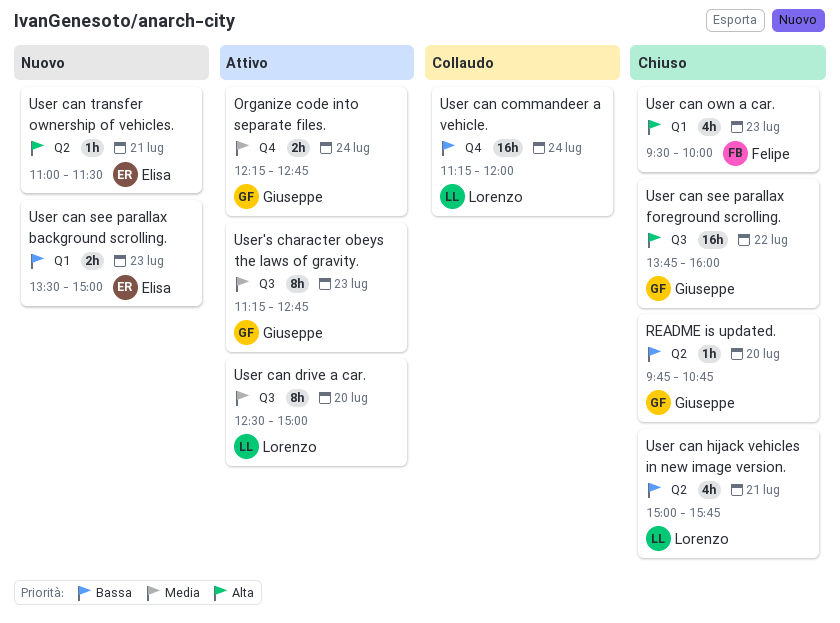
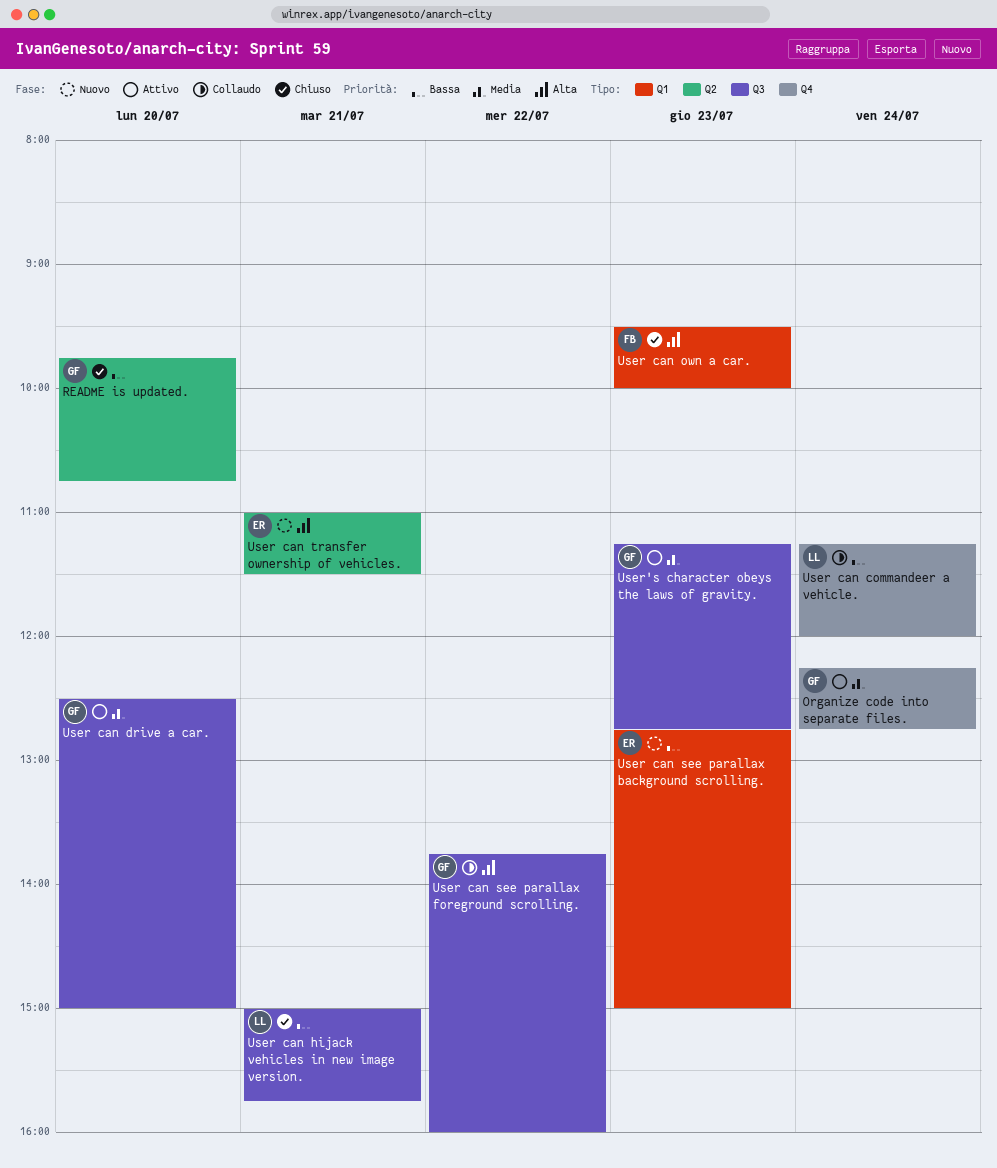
User can drive a car., owner: Lorenzo -> Giuseppe
User can hijack vehicles in new image version., label: Q2 -> Q3
User can see parallax background scrolling., begins: 13:30 -> 12:45
User can see parallax foreground scrolling., status: Chiuso -> Collaudo

